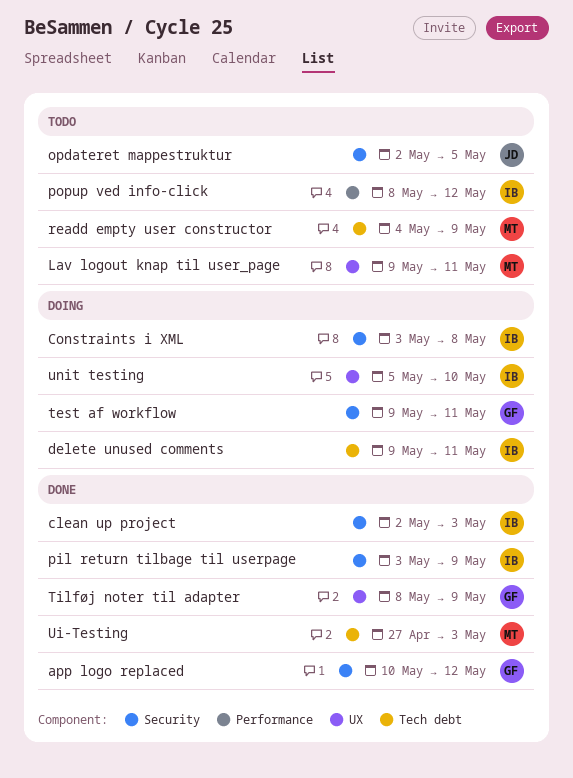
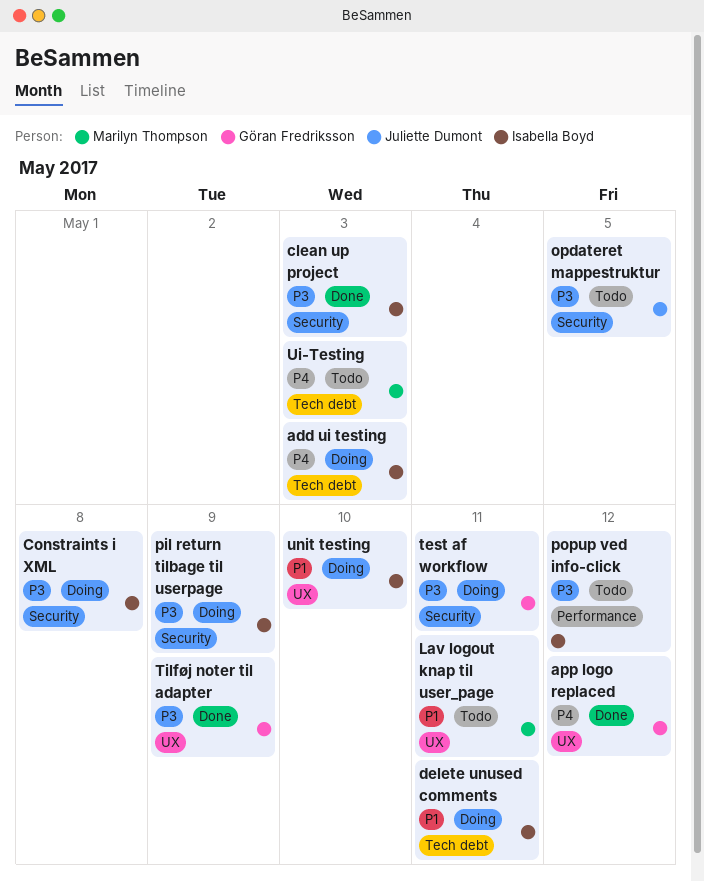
add ui testing: none -> present
app logo replaced, label: Security -> UX
pil return tilbage til userpage, status: Done -> Doing
readd empty user constructor: present -> none
Ui-Testing, status: Done -> Todo

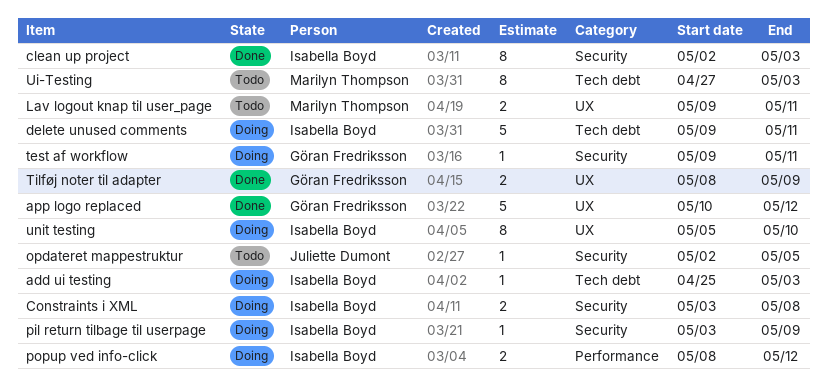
popup ved info-click, status: Todo -> Doing

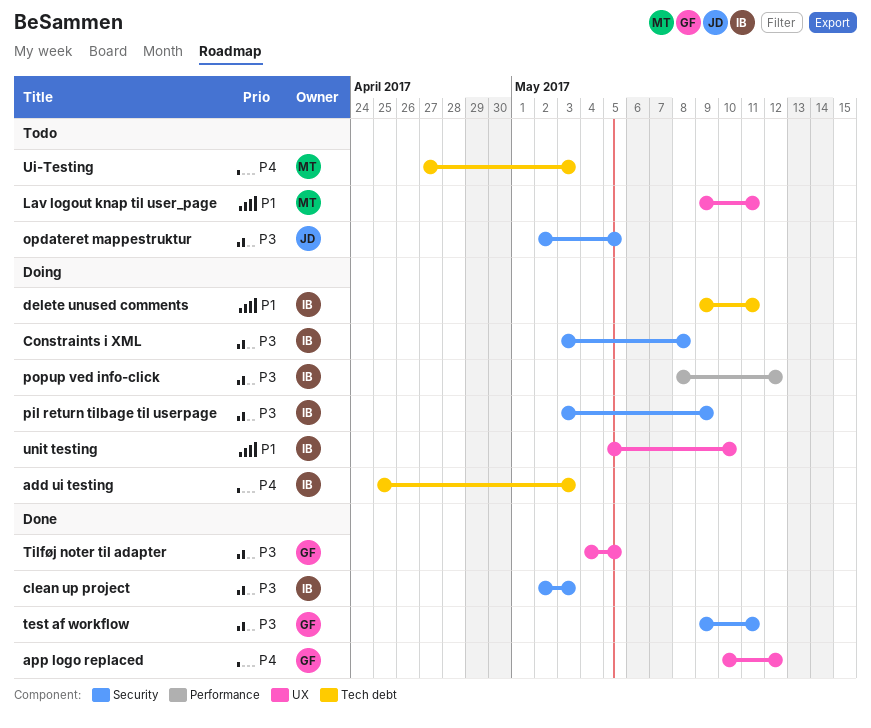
test af workflow, status: Doing -> Done
Tilføj noter til adapter, start: May 8 -> May 4
Tilføj noter til adapter, due: May 9 -> May 5

